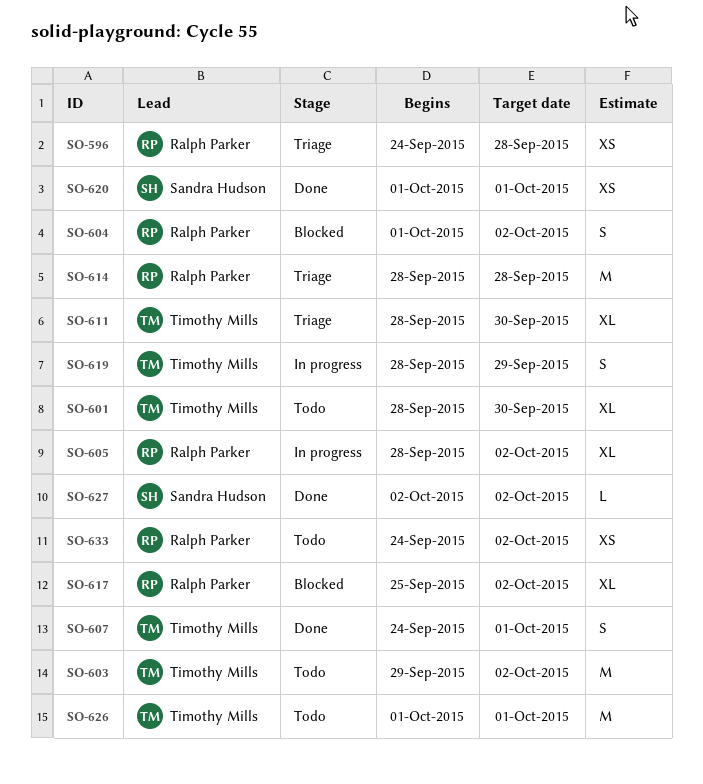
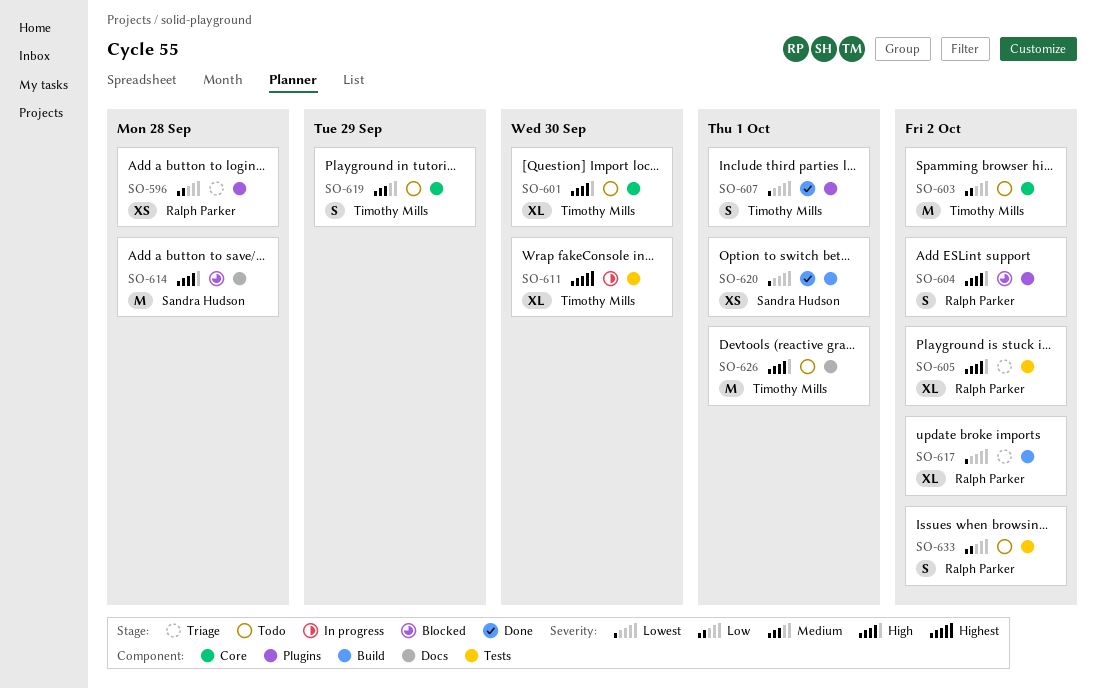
SO-605, status: In progress -> Triage
SO-611, status: Triage -> In progress
SO-614, status: Triage -> Blocked
SO-614, owner: Ralph Parker -> Sandra Hudson
SO-617, status: Blocked -> Triage
SO-619, status: In progress -> Todo
SO-627: present -> none
SO-633, estimate: XS -> S

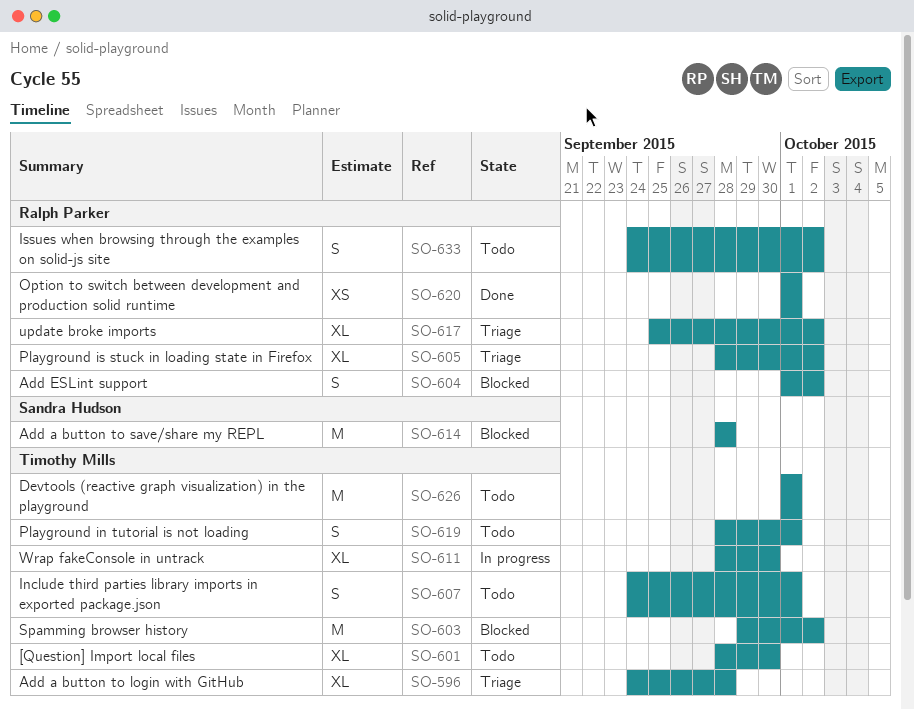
SO-596, owner: Ralph Parker -> Timothy Mills
SO-596, estimate: XS -> XL
SO-603, status: Todo -> Blocked
SO-607, status: Done -> Todo
SO-619, due: Sep 29 -> Oct 1
SO-620, owner: Sandra Hudson -> Ralph Parker

